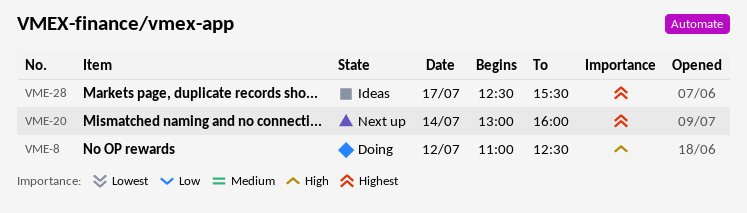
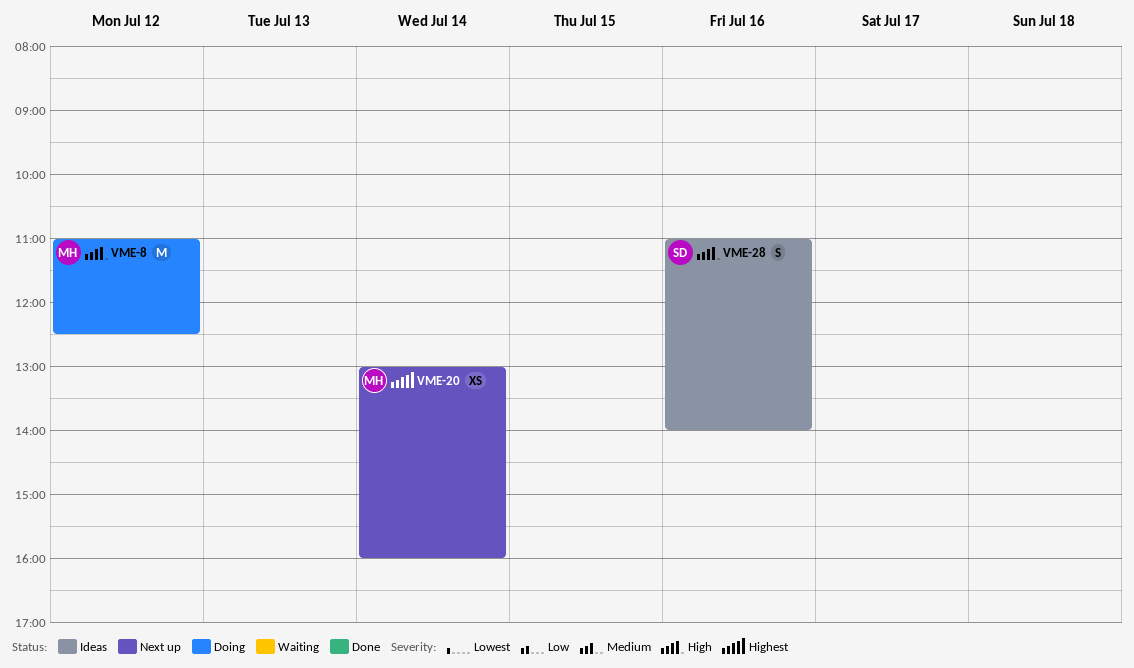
VME-28, priority: Highest -> High
VME-28, day: Jul 17 -> Jul 16
VME-28, begins: 12:30 -> 11:00
VME-28, ends: 15:30 -> 14:00

